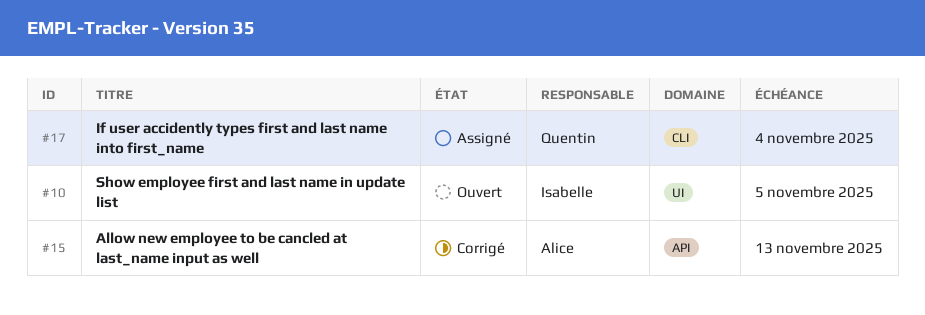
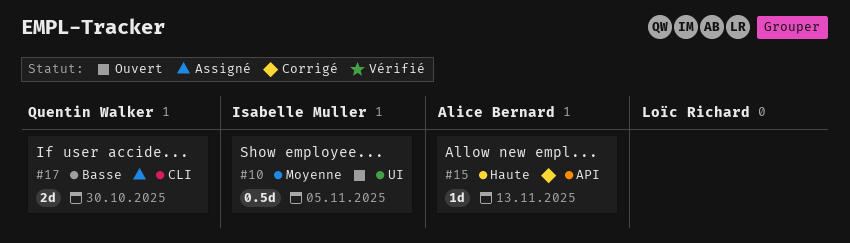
#17, due: Nov 4 -> Oct 30

